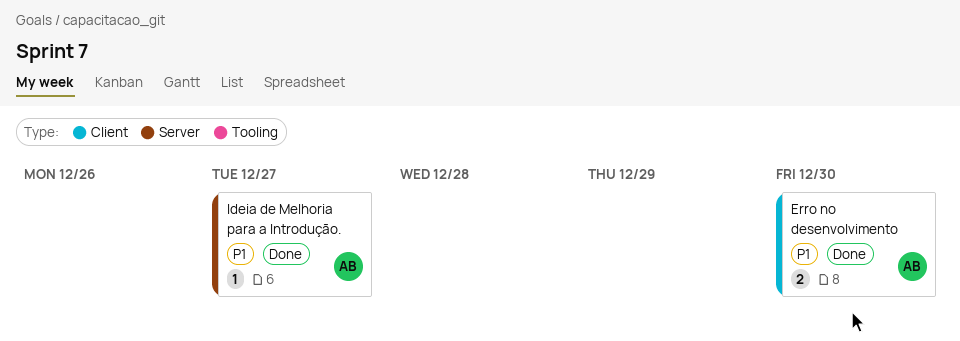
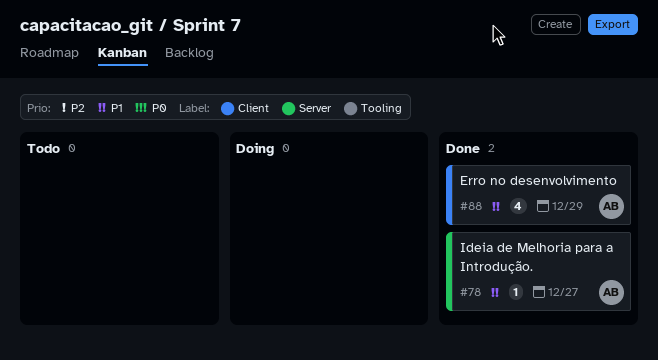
Erro no desenvolvimento, estimate: 2 -> 4
Erro no desenvolvimento, due: Dec 30 -> Dec 29

